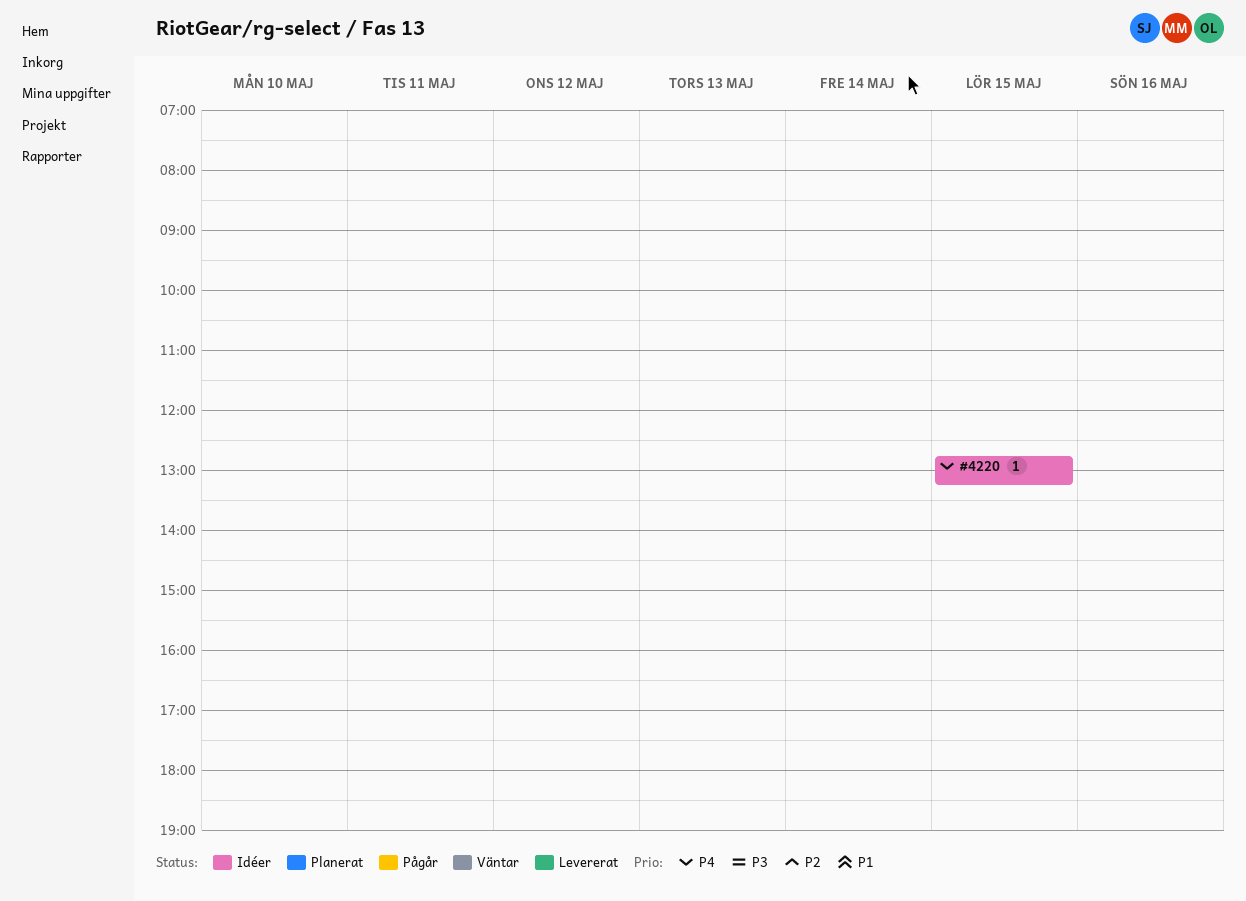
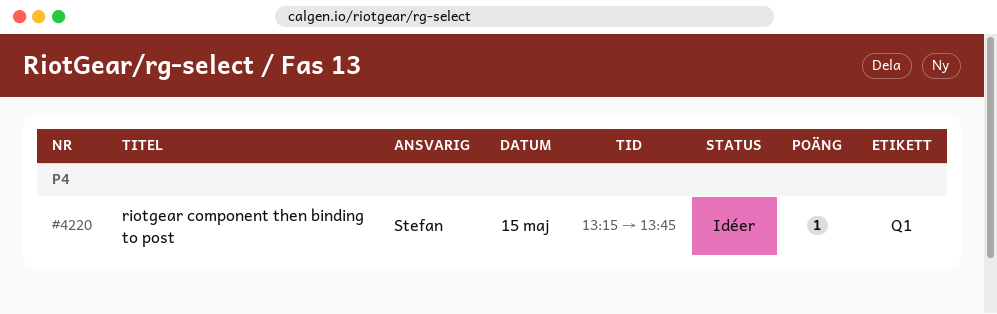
#4220, begins: 12:45 -> 13:15
#4220, ends: 13:15 -> 13:45

